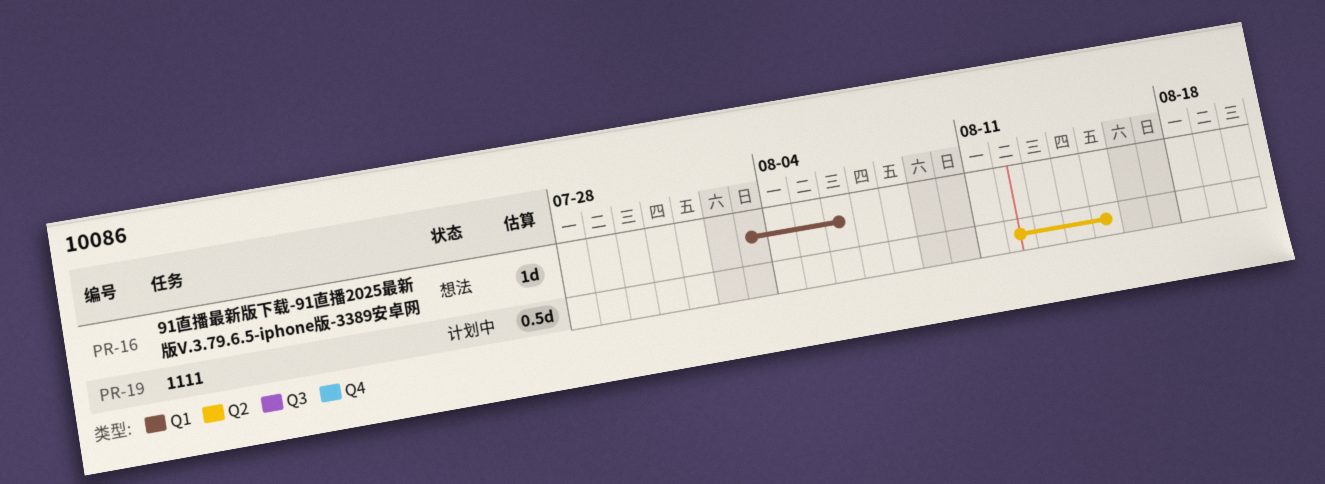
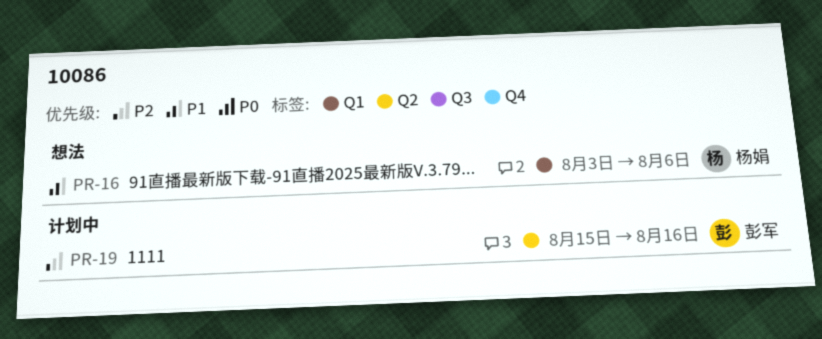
PR-19, start: Aug 12 -> Aug 15
PR-19, due: Aug 15 -> Aug 16

